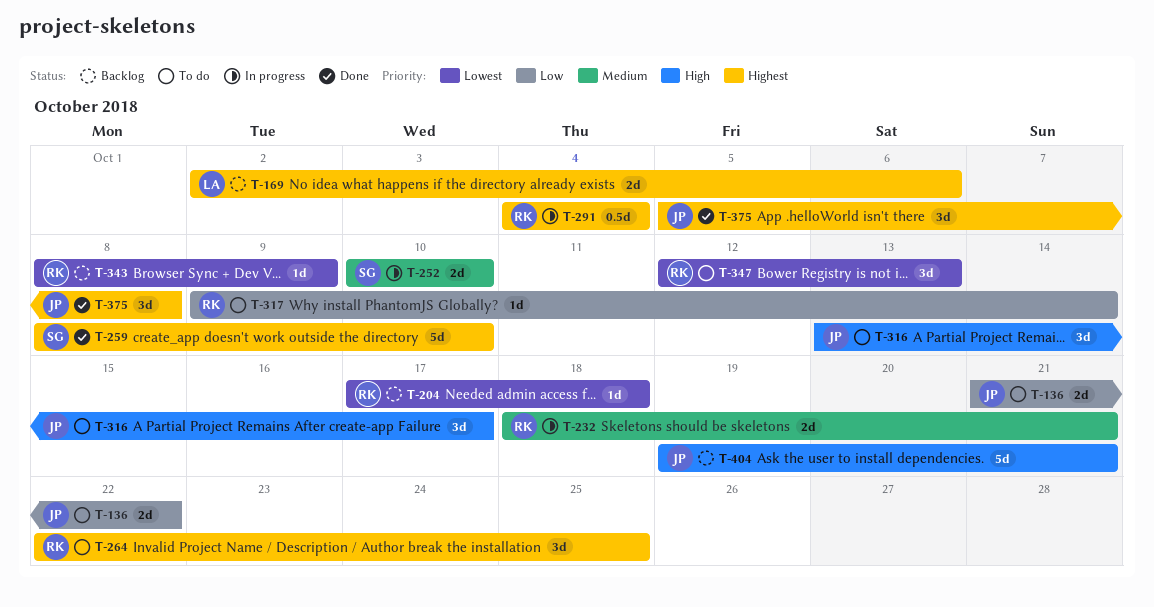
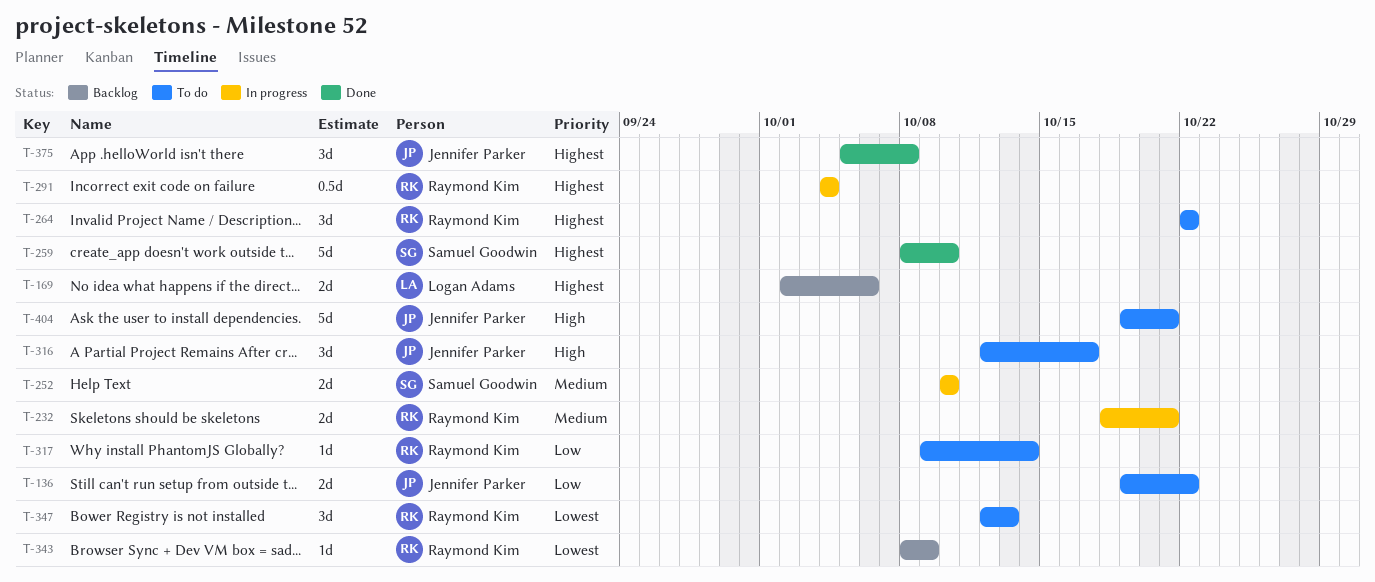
T-136, start: Oct 21 -> Oct 19
T-204: present -> none
T-264, due: Oct 25 -> Oct 22
T-316, start: Oct 13 -> Oct 12
T-404, status: Backlog -> To do

